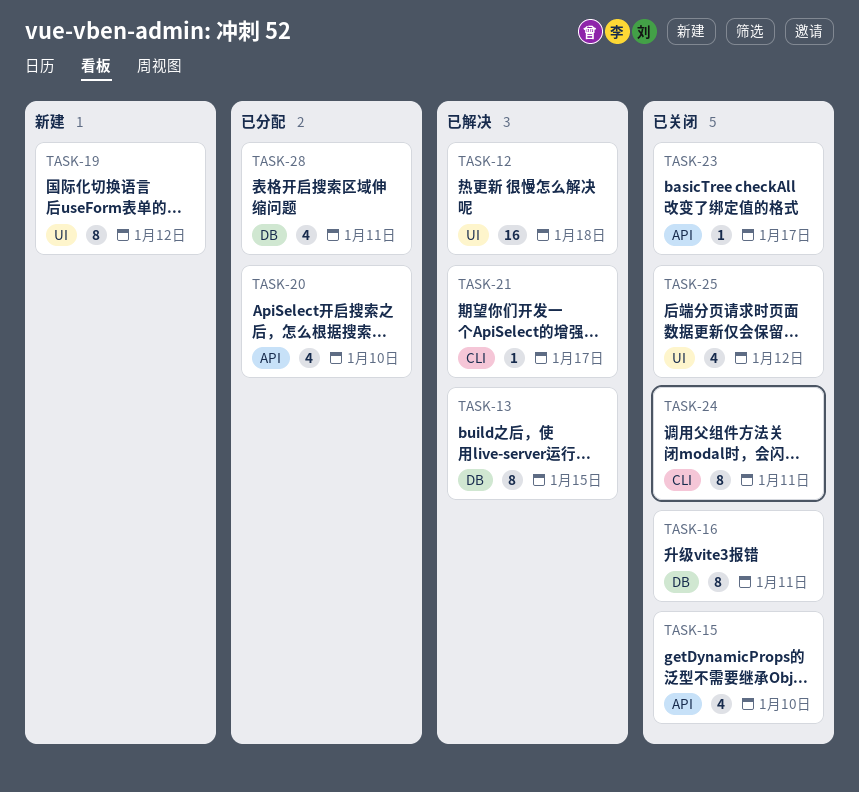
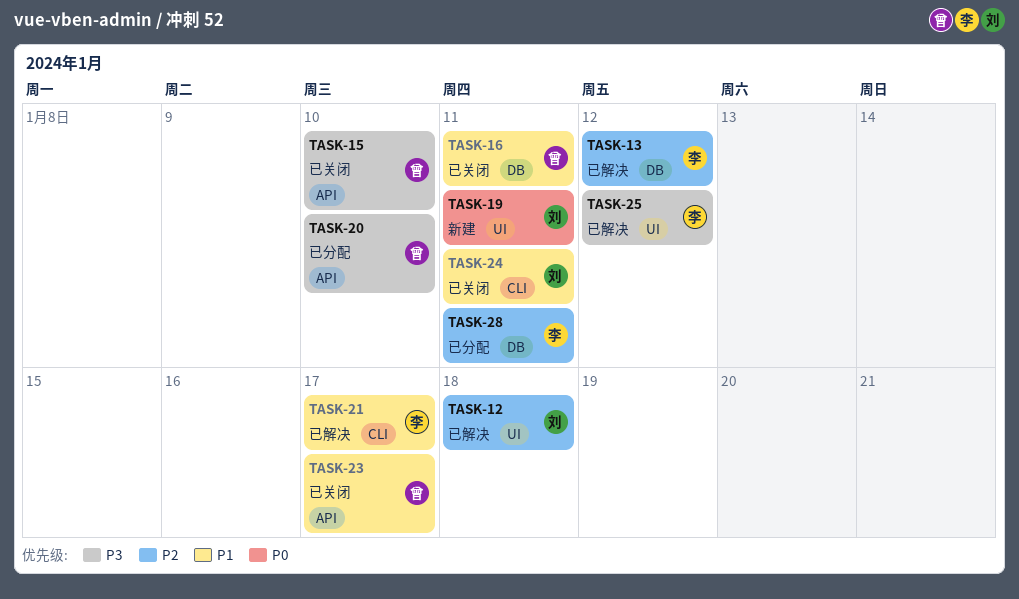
TASK-13, due: Jan 15 -> Jan 12
TASK-19, due: Jan 12 -> Jan 11
TASK-25, status: 已关闭 -> 已解决

